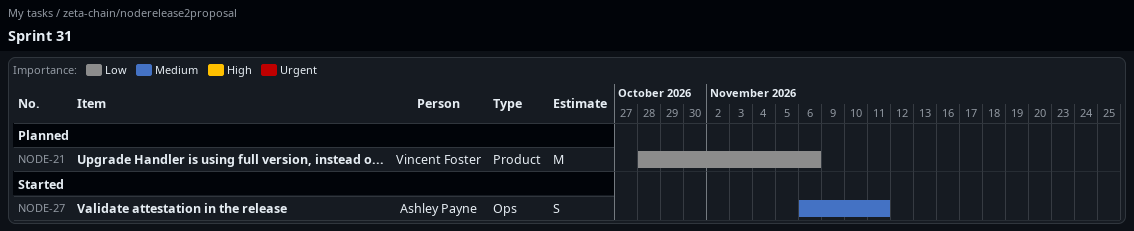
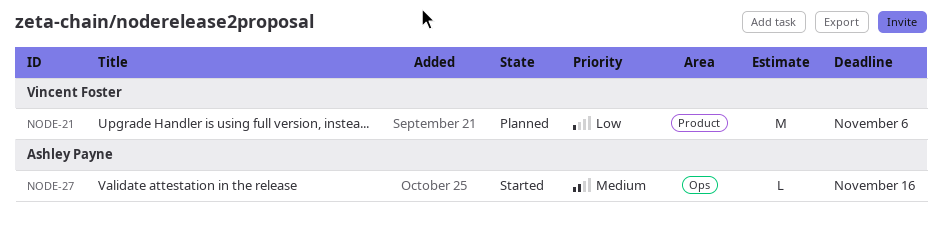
NODE-27, estimate: S -> L
NODE-27, due: Nov 11 -> Nov 16

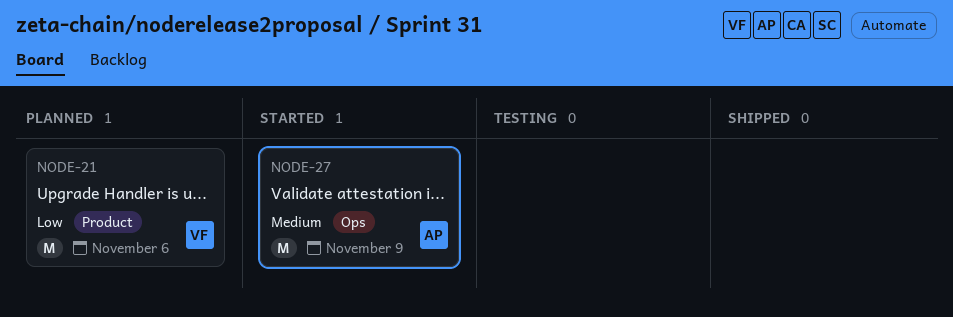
NODE-27, estimate: L -> M
NODE-27, due: Nov 16 -> Nov 9

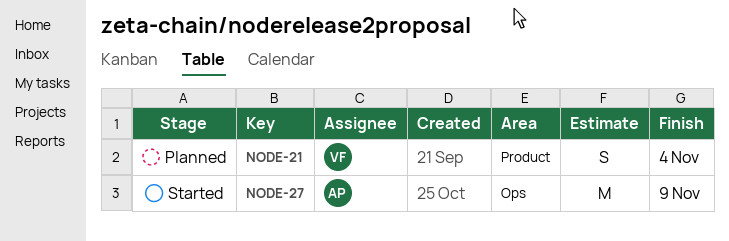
NODE-21, estimate: M -> S
NODE-21, due: Nov 6 -> Nov 4

